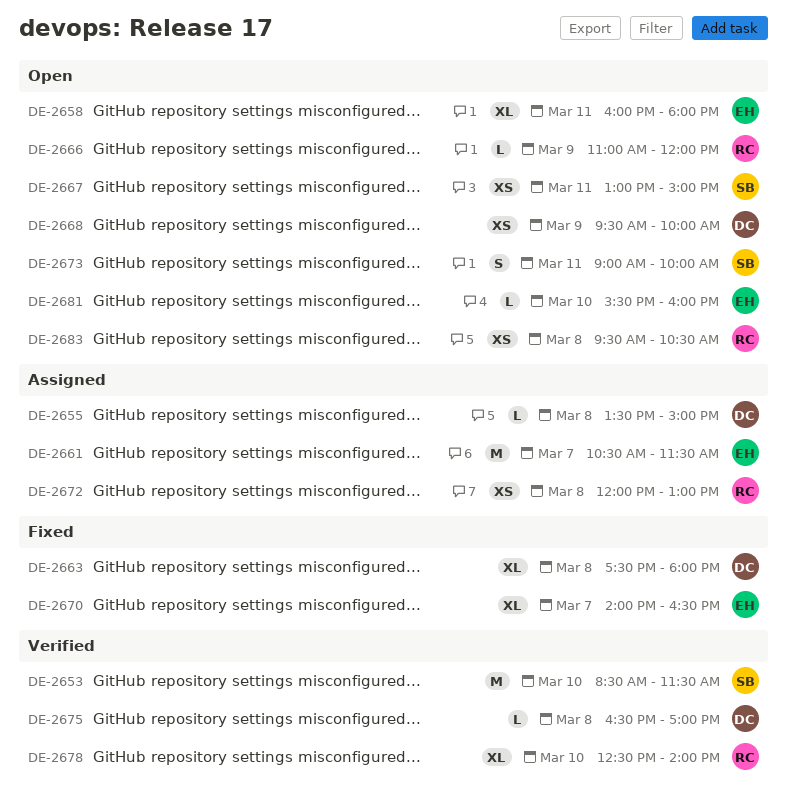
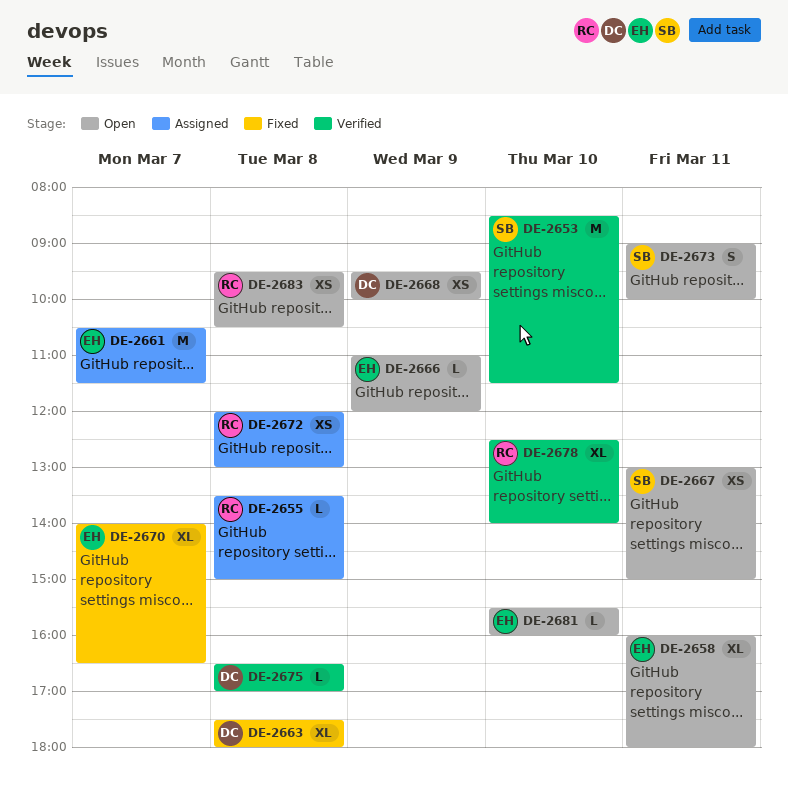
DE-2655, owner: DC -> RC
DE-2666, owner: RC -> EH

